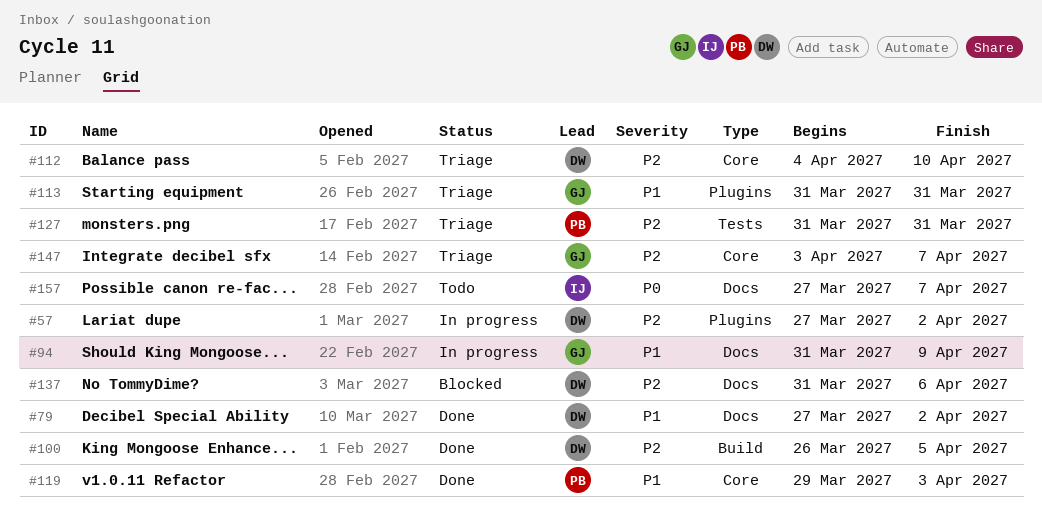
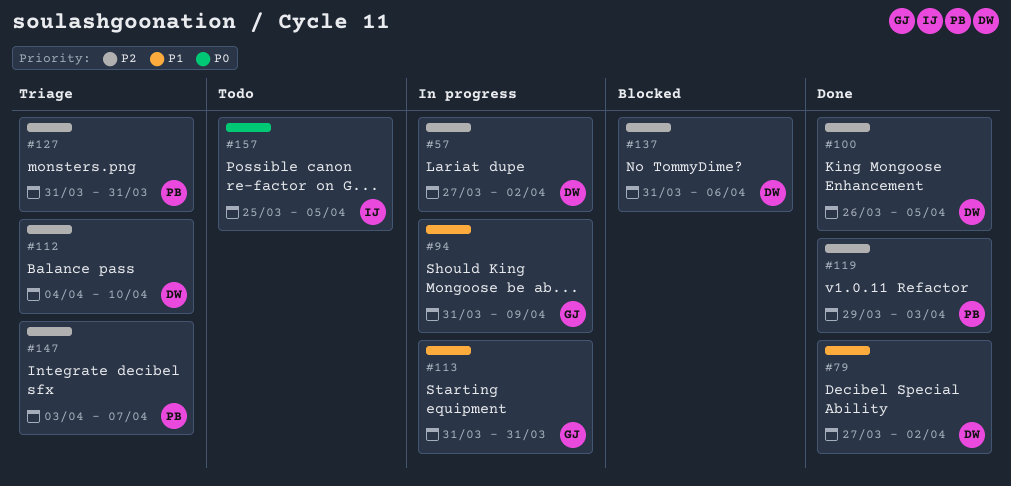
#113, status: Triage -> In progress
#119, priority: P1 -> P2
#147, owner: GJ -> PB
#157, start: Mar 27 -> Mar 25
#157, due: Apr 7 -> Apr 5

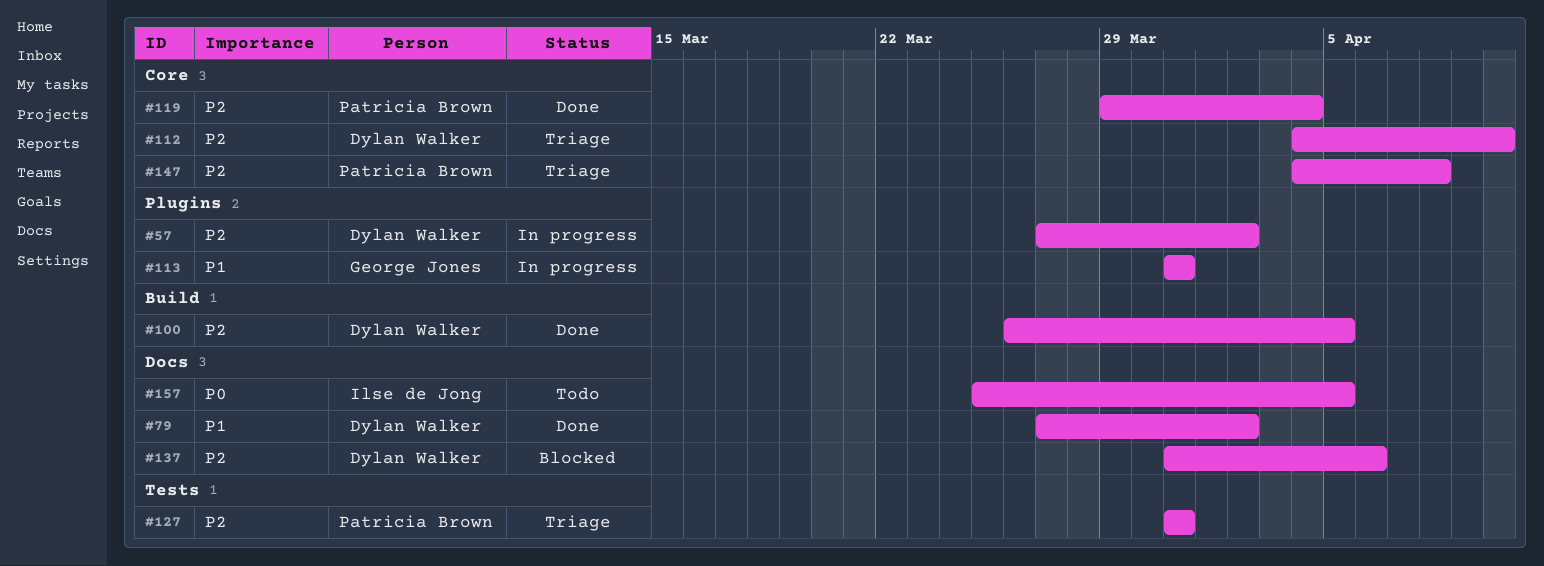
#94: present -> none
#119, due: Apr 3 -> Apr 4
#147, start: Apr 3 -> Apr 4
#147, due: Apr 7 -> Apr 8

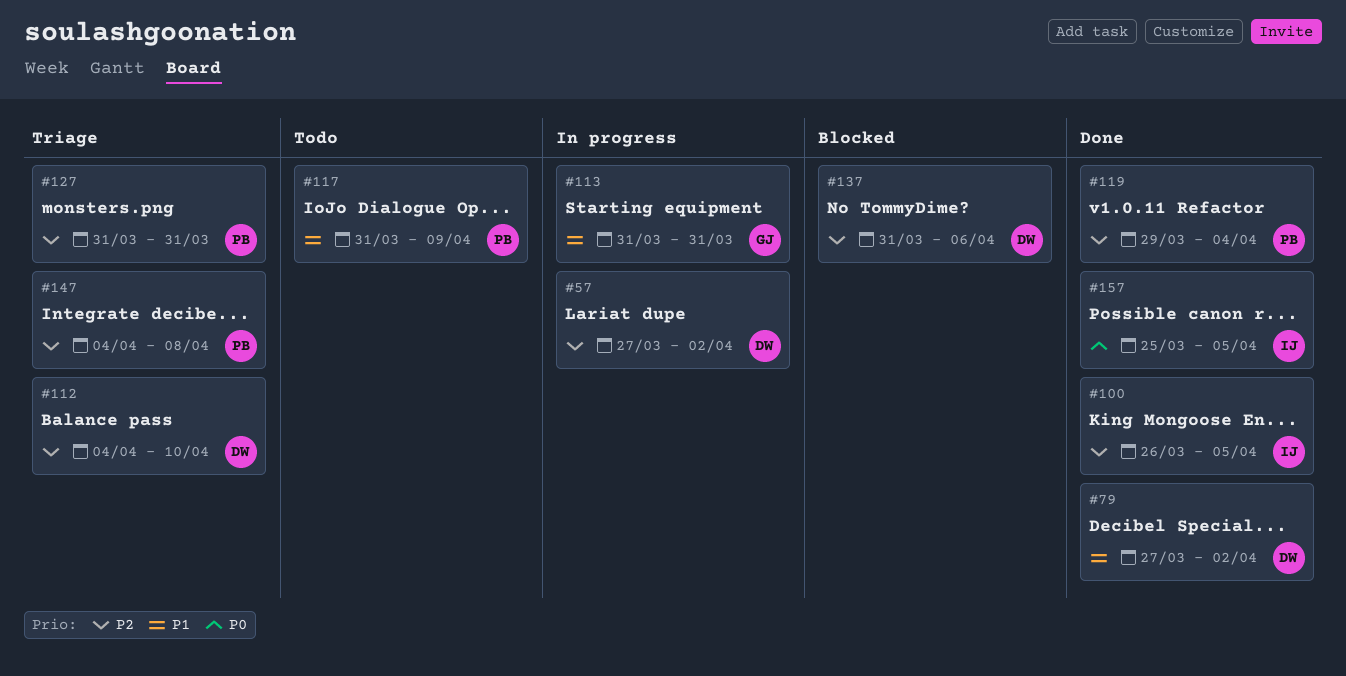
#100, owner: Dylan Walker -> Ilse de Jong
#117: none -> present
#157, status: Todo -> Done

